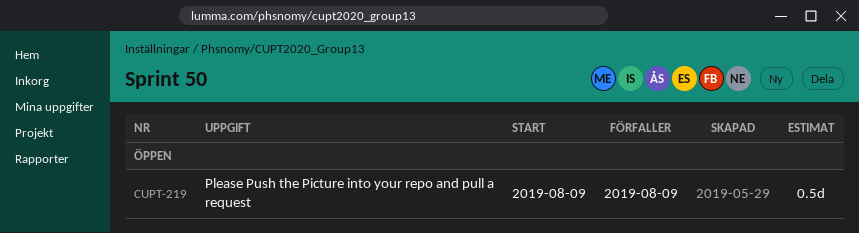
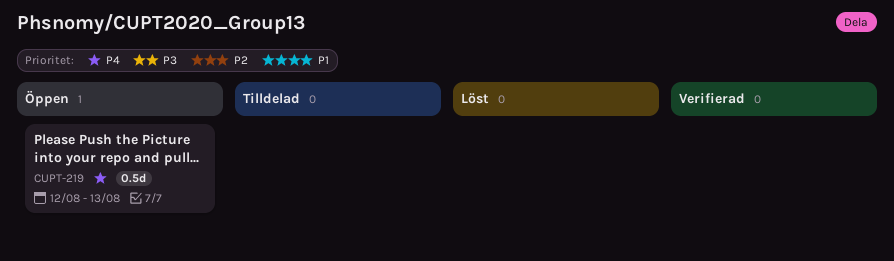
CUPT-219, start: Aug 9 -> Aug 12
CUPT-219, due: Aug 9 -> Aug 13

